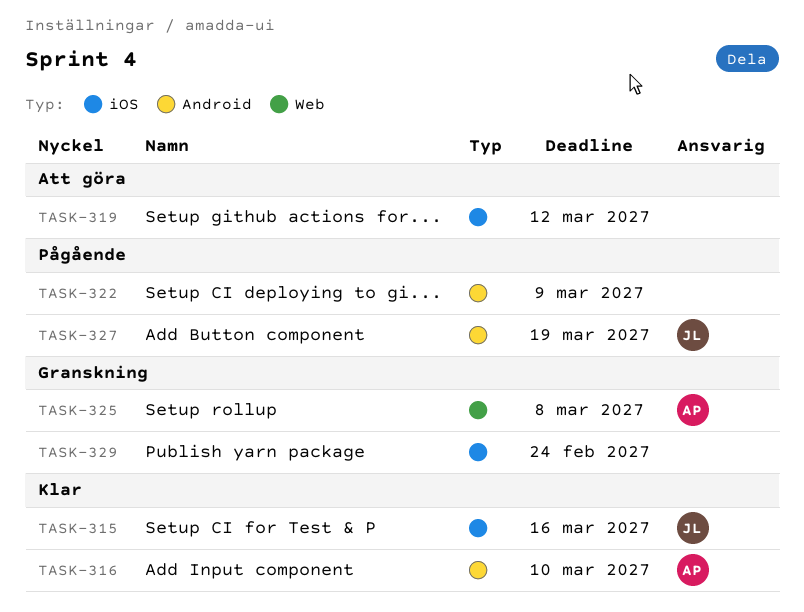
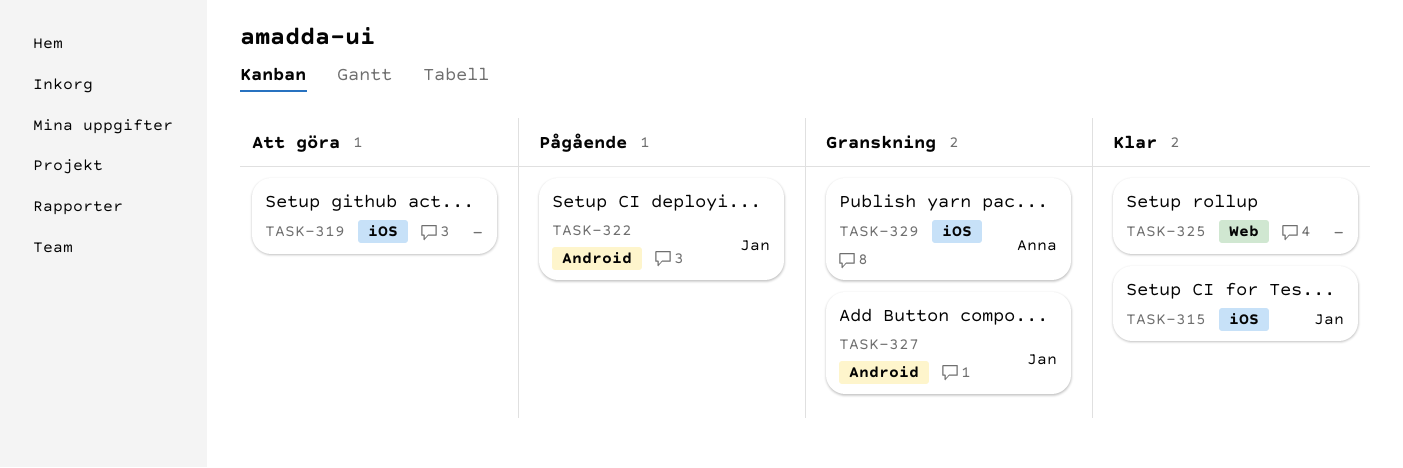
TASK-316: present -> none
TASK-322, owner: none -> Jan
TASK-325, status: Granskning -> Klar
TASK-325, owner: Anna -> none
TASK-327, status: Pågående -> Granskning
TASK-329, owner: none -> Anna

